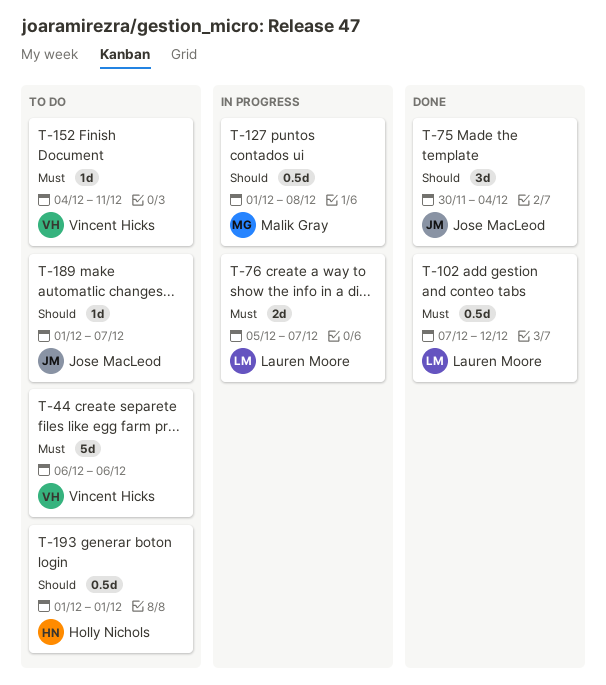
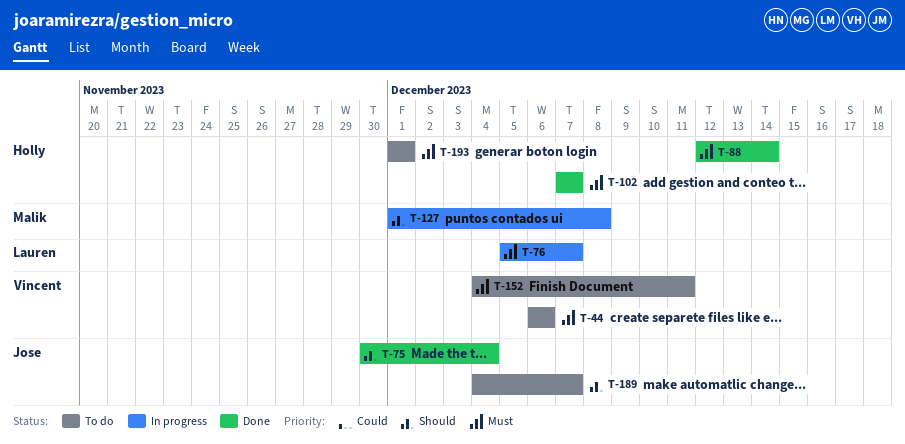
T-88: none -> present
T-102, owner: Lauren Moore -> Holly Nichols
T-102, due: Dec 12 -> Dec 7
T-189, start: Dec 1 -> Dec 4
T-193, priority: Should -> Must

